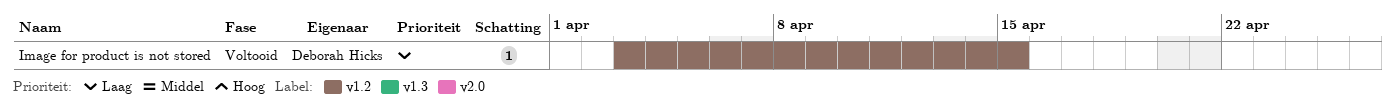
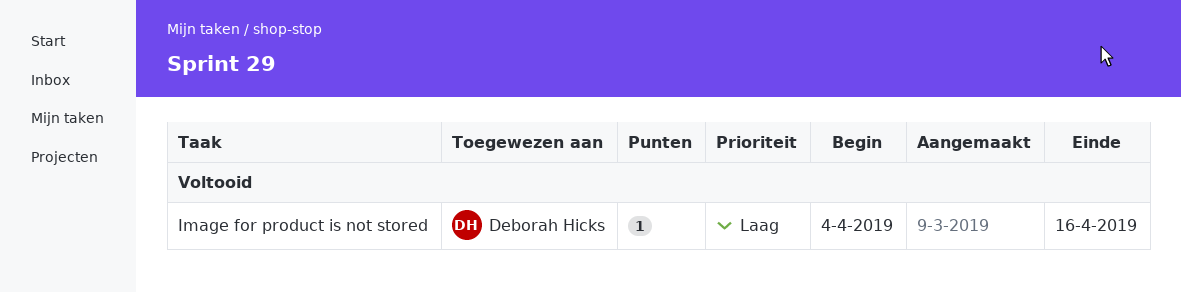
Image for product is not stored, start: Apr 3 -> Apr 4
Image for product is not stored, due: Apr 15 -> Apr 16

